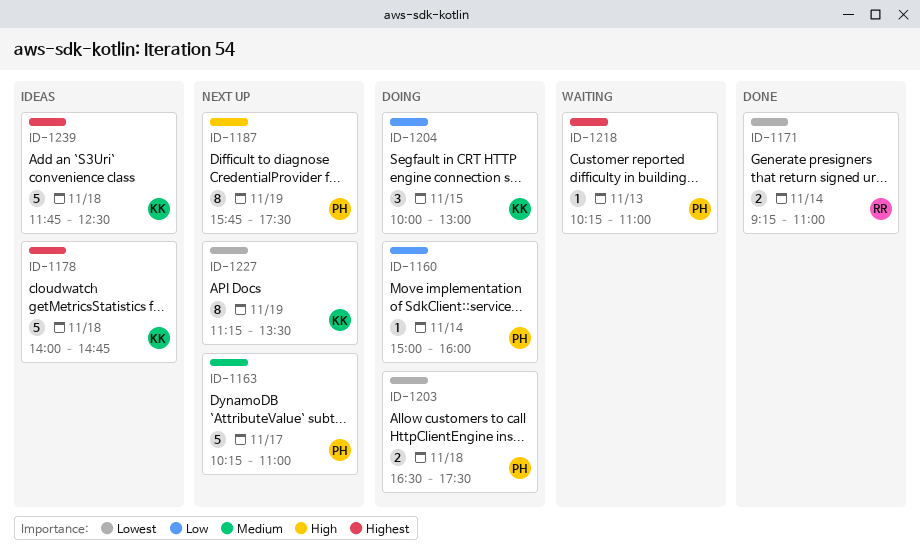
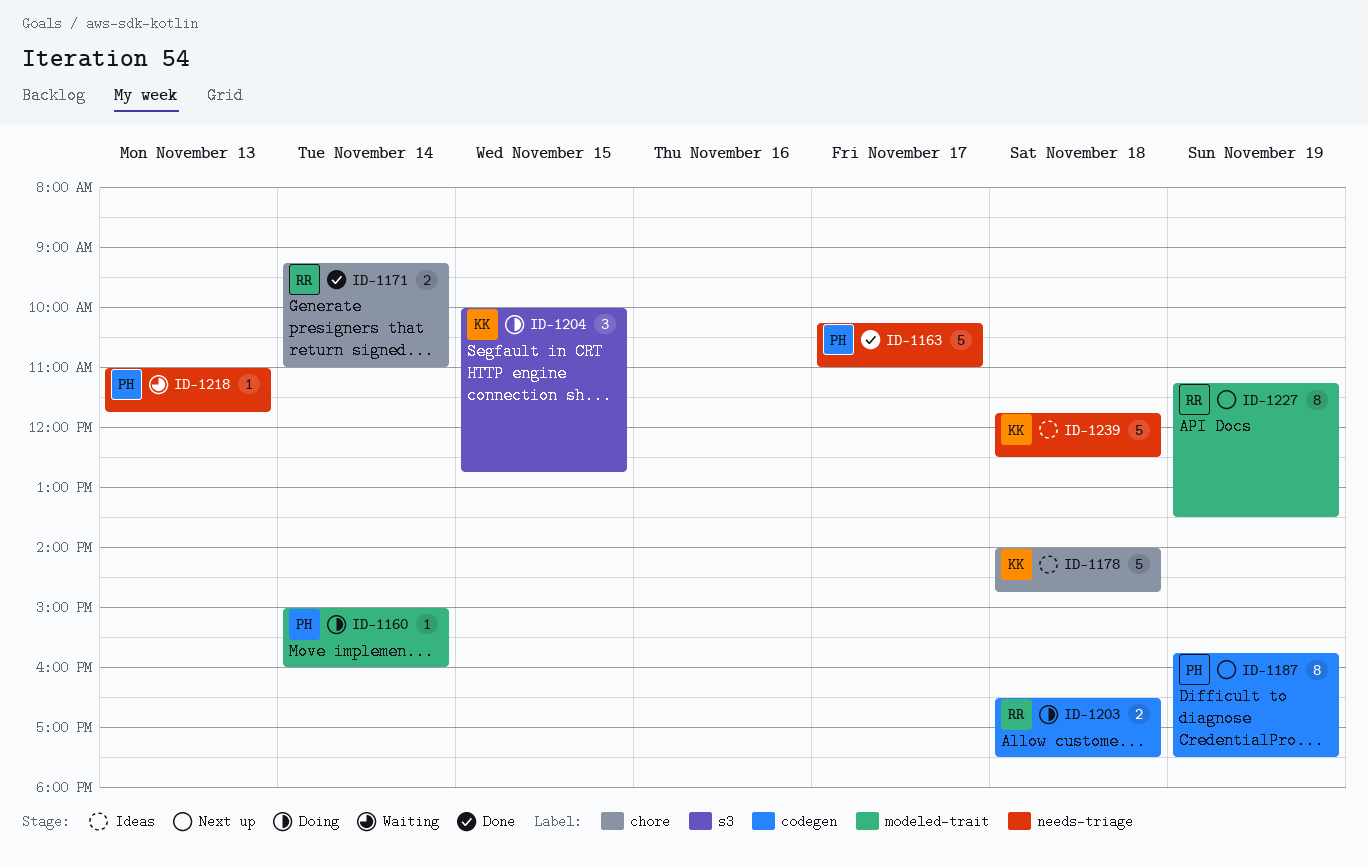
ID-1163, status: Next up -> Done
ID-1203, owner: PH -> RR
ID-1204, ends: 13:00 -> 12:45
ID-1218, begins: 10:15 -> 11:00
ID-1218, ends: 11:00 -> 11:45
ID-1227, owner: KK -> RR

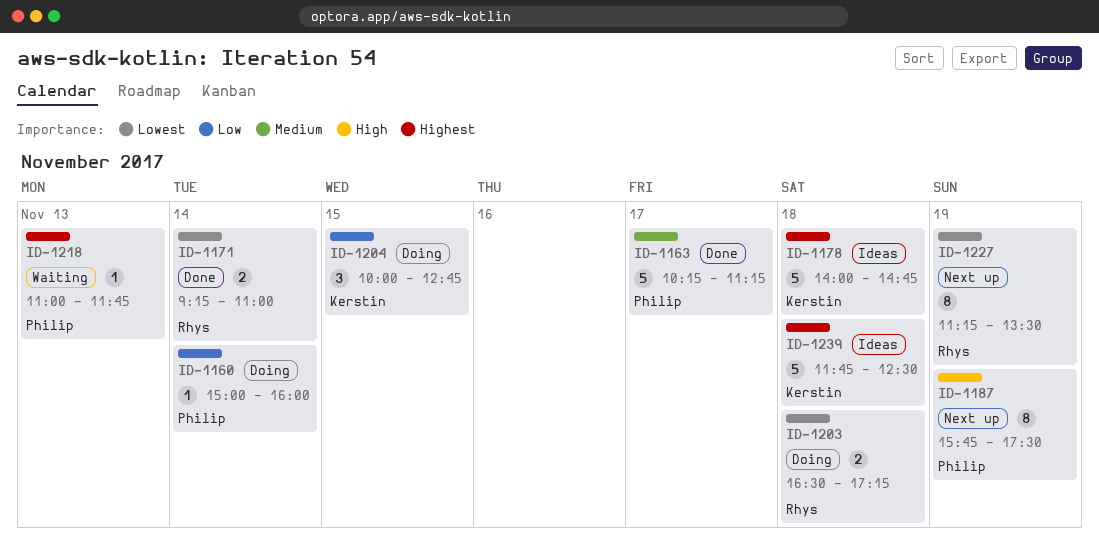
ID-1163, ends: 11:00 -> 11:15
ID-1203, ends: 17:30 -> 17:15

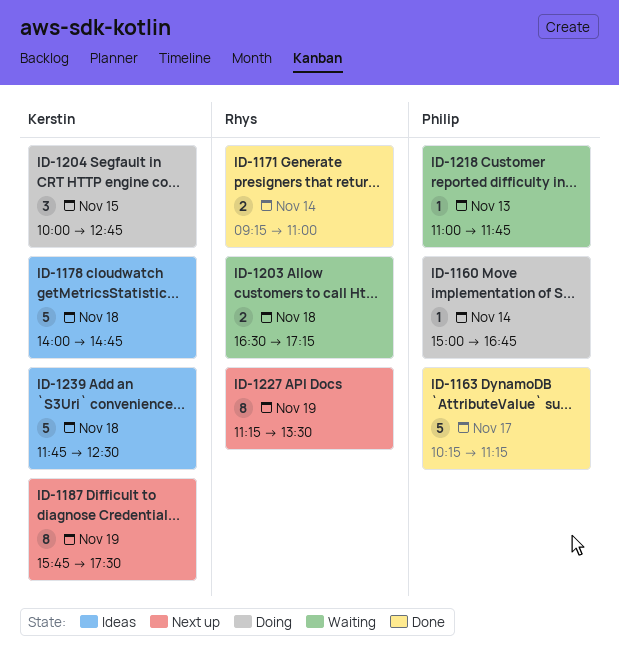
ID-1160, ends: 16:00 -> 16:45
ID-1187, owner: Philip -> Kerstin
ID-1203, status: Doing -> Waiting

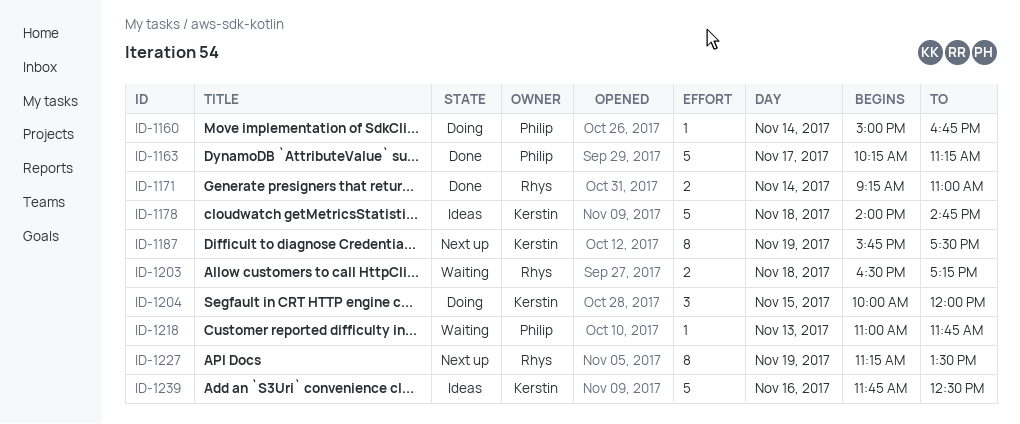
ID-1204, ends: 12:45 -> 12:00
ID-1239, day: Nov 18 -> Nov 16

